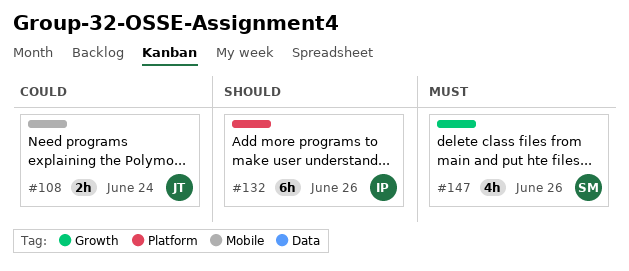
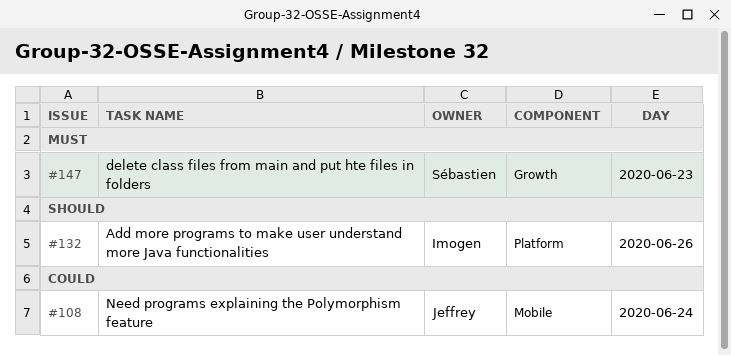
#147, day: Jun 26 -> Jun 23

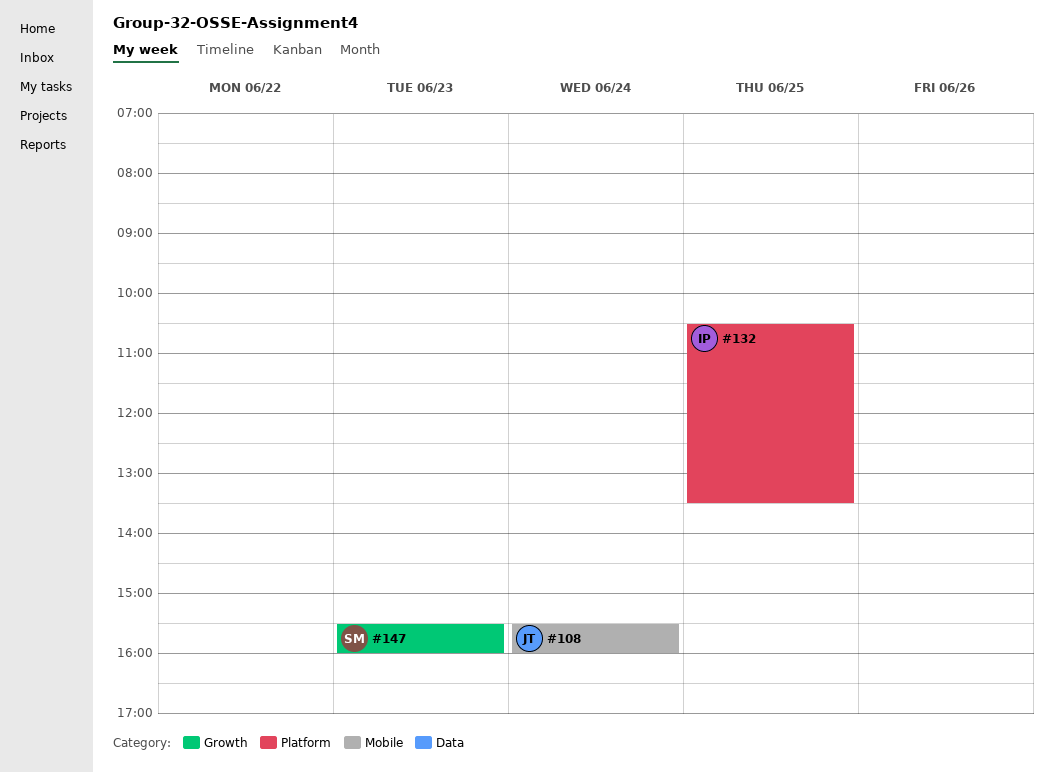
#132, day: Jun 26 -> Jun 25

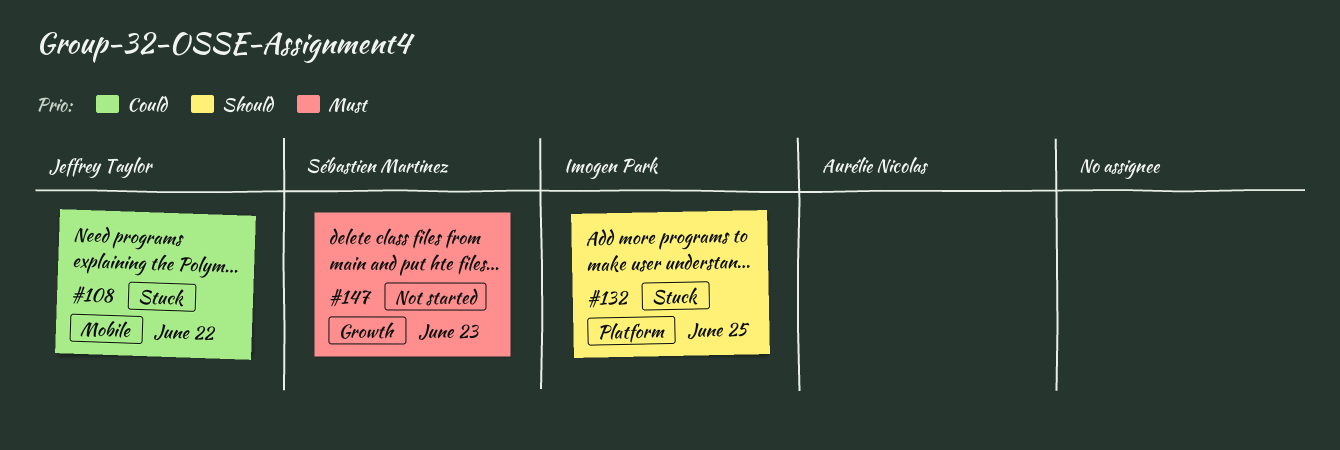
#108, day: Jun 24 -> Jun 22

